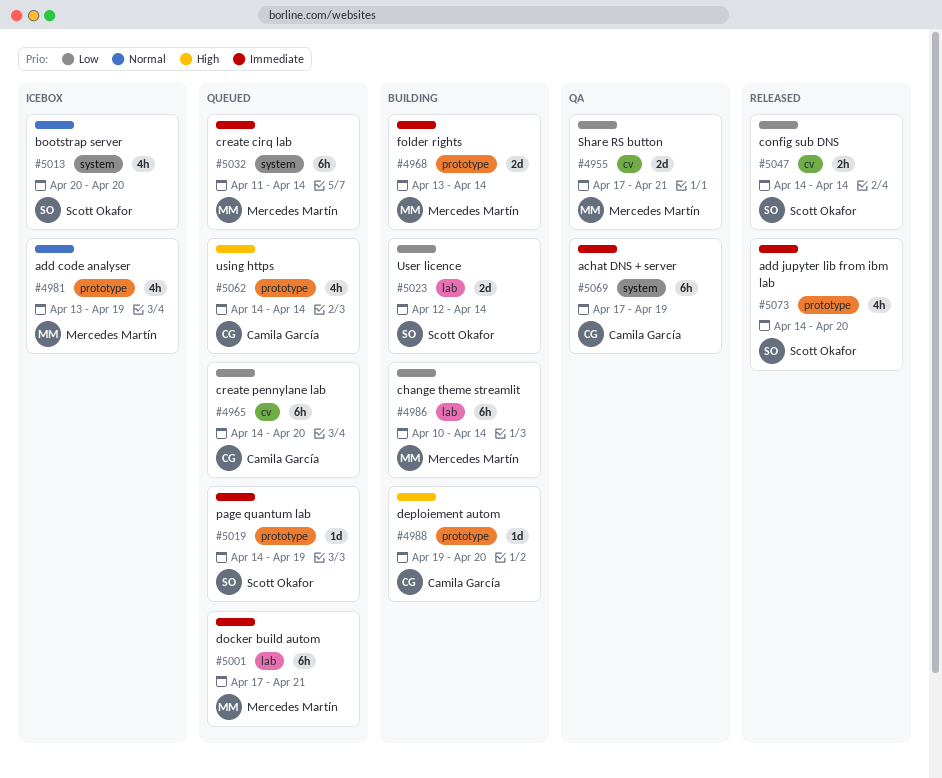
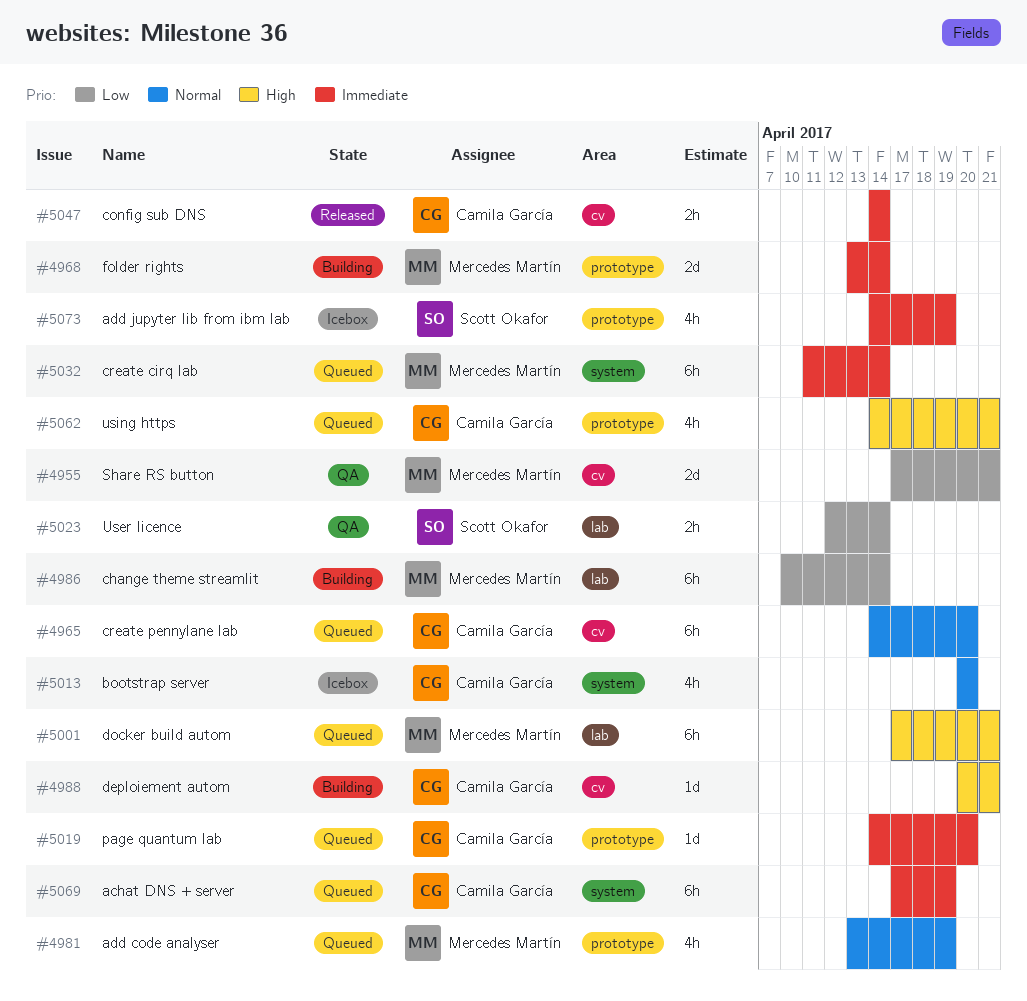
#4965, priority: Low -> Normal
#4981, status: Icebox -> Queued
#4988, label: prototype -> cv
#4988, start: Apr 19 -> Apr 20
#4988, due: Apr 20 -> Apr 21
#5001, priority: Immediate -> High
#5013, owner: Scott Okafor -> Camila García
#5019, owner: Scott Okafor -> Camila García
#5019, due: Apr 19 -> Apr 20
#5023, status: Building -> QA
#5023, estimate: 2d -> 2h
#5047, owner: Scott Okafor -> Camila García
#5047, priority: Low -> Immediate
#5062, due: Apr 14 -> Apr 21
#5069, status: QA -> Queued
#5073, status: Released -> Icebox
#5073, due: Apr 20 -> Apr 19

